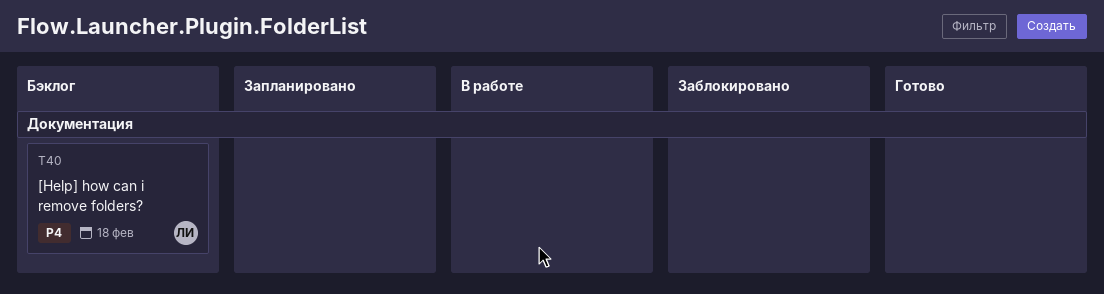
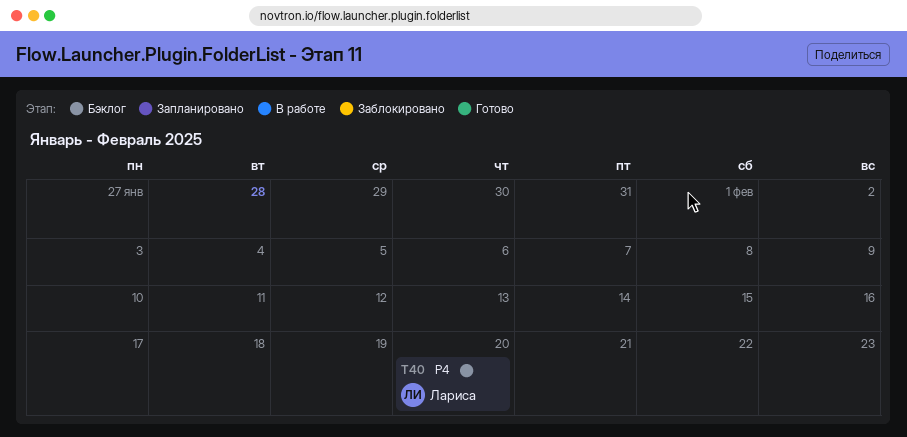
T40, due: Feb 18 -> Feb 20

